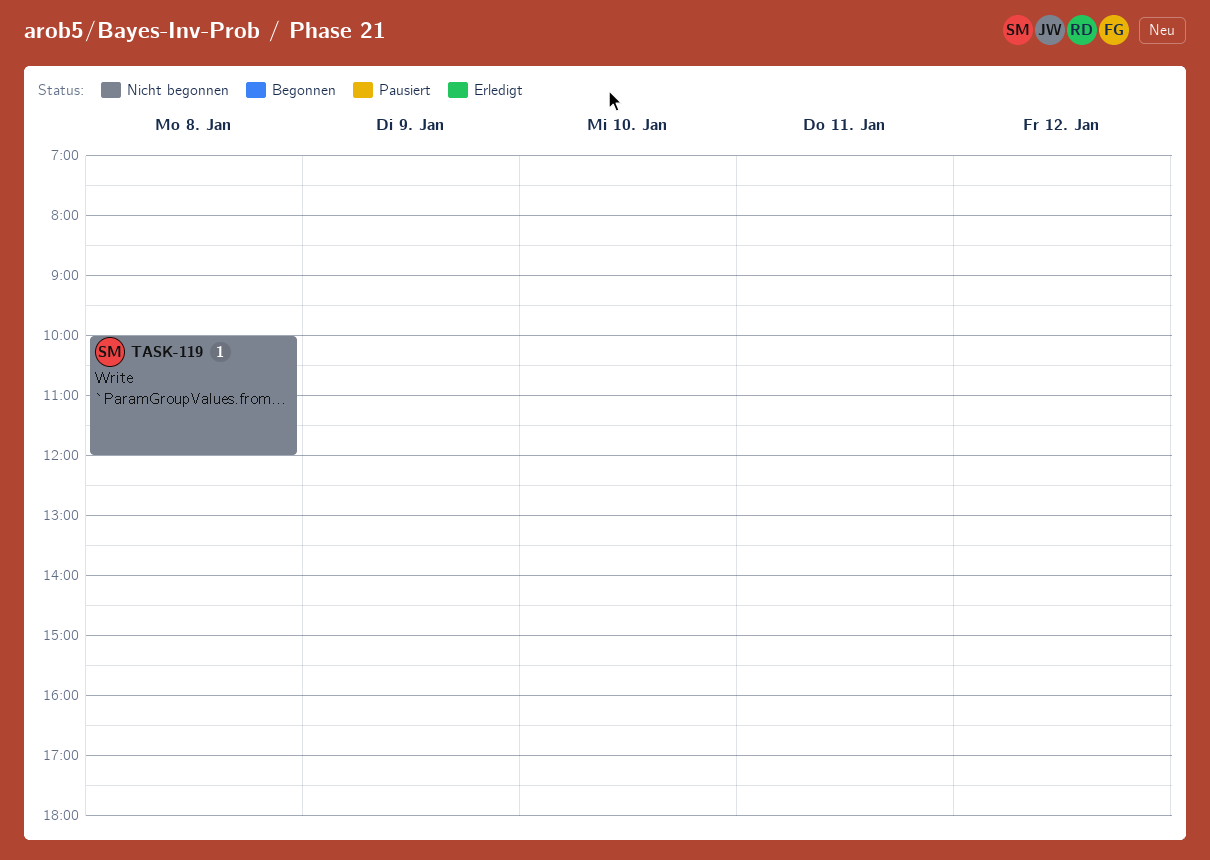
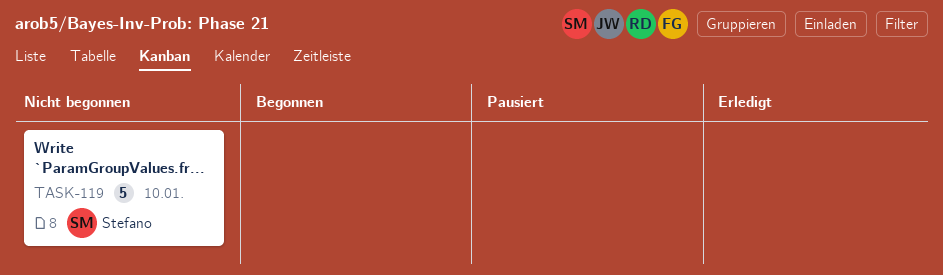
TASK-119, estimate: 1 -> 5
TASK-119, day: Jan 8 -> Jan 10

